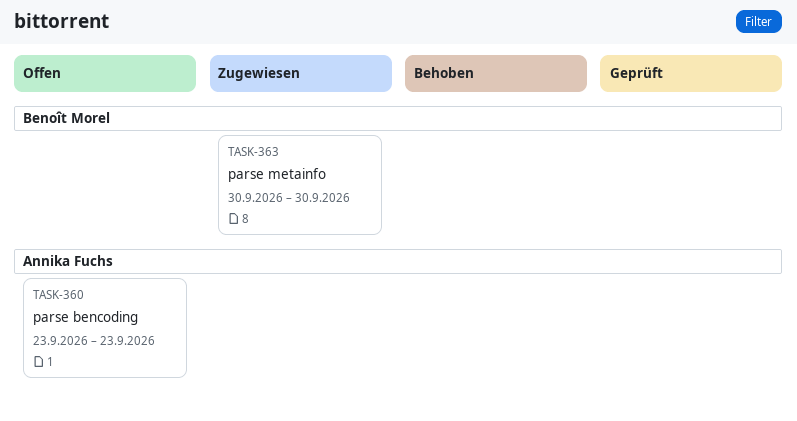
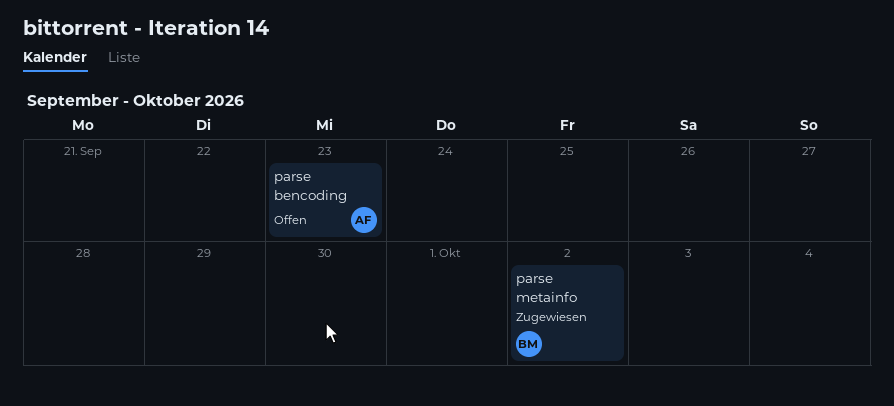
parse metainfo, due: Sep 30 -> Oct 2

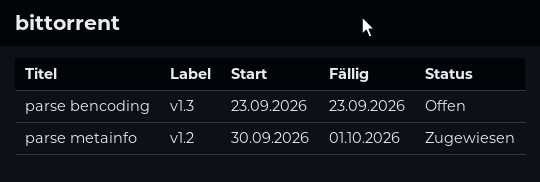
parse metainfo, due: Oct 2 -> Oct 1

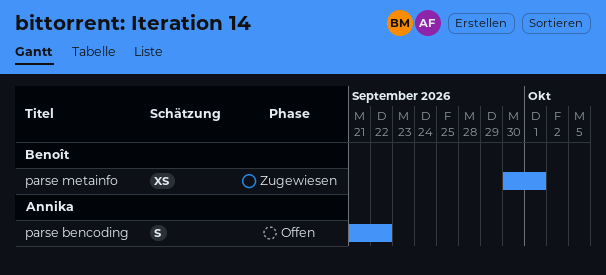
parse bencoding, start: Sep 23 -> Sep 21
parse bencoding, due: Sep 23 -> Sep 22

